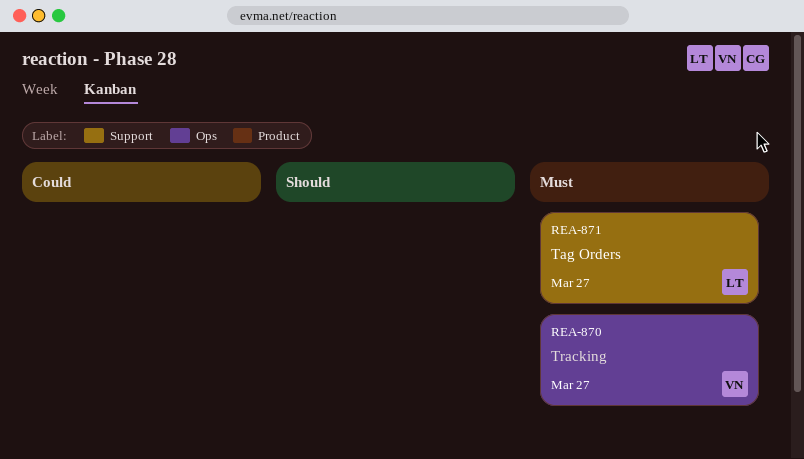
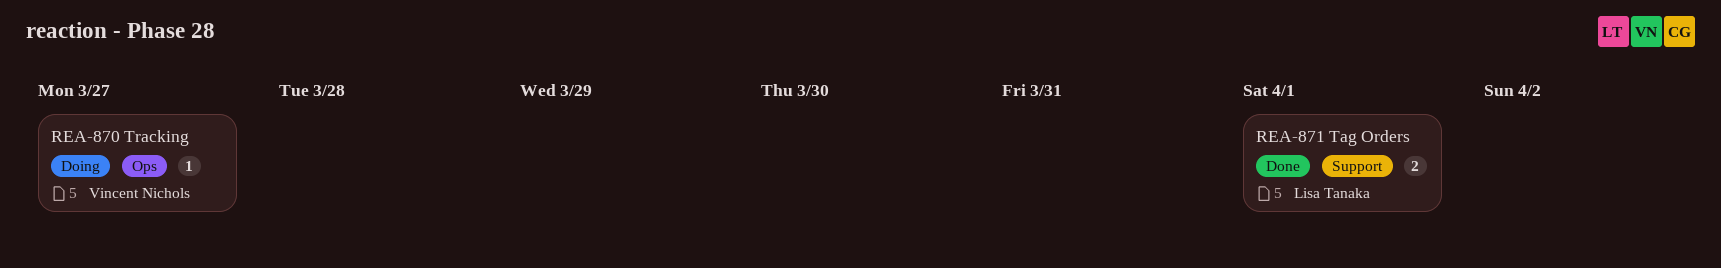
REA-871, due: Mar 27 -> Apr 1

